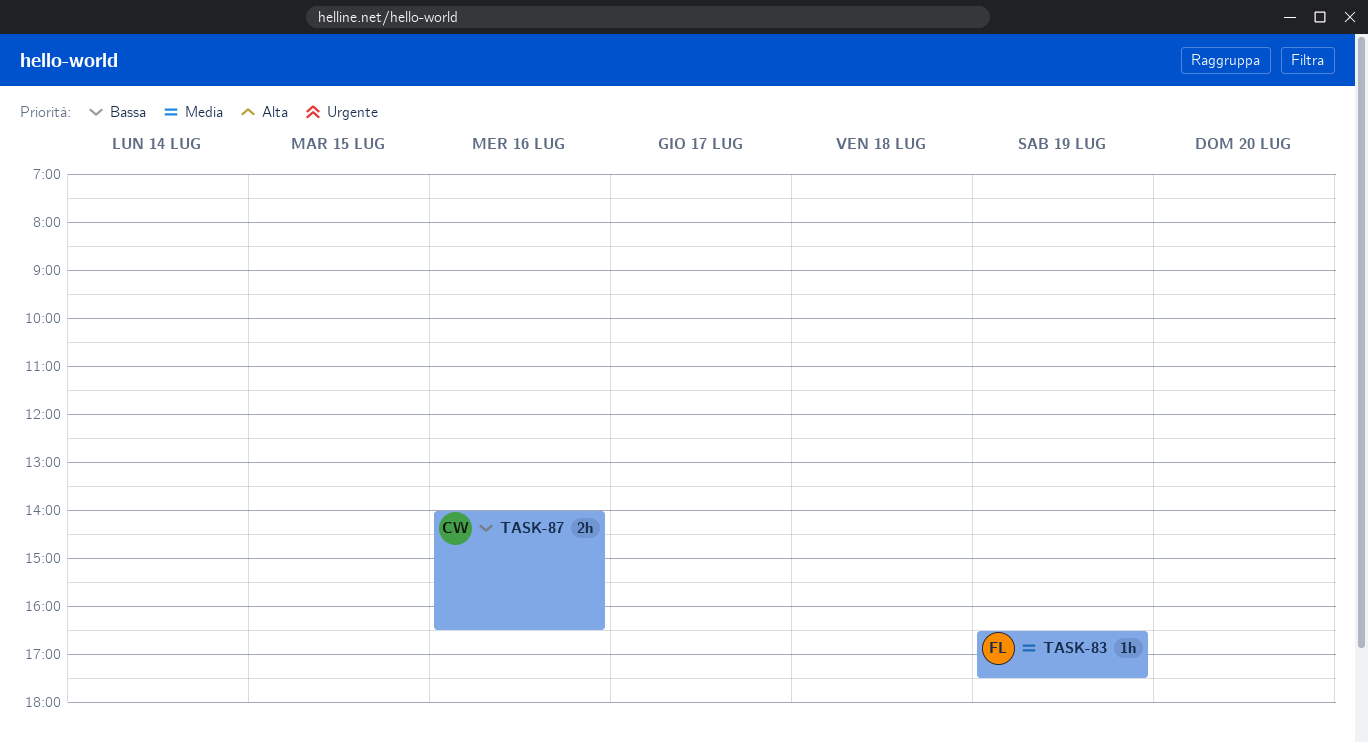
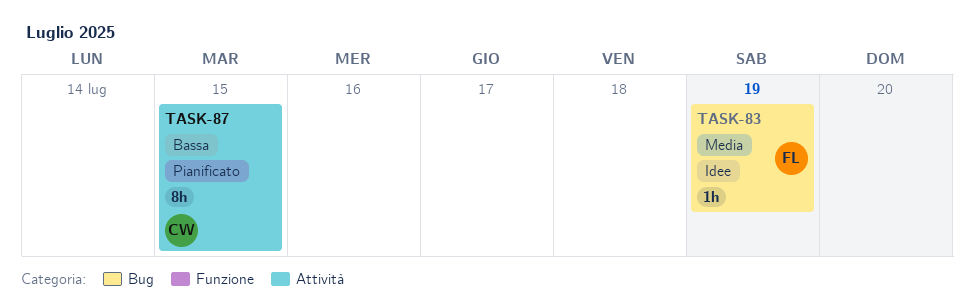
TASK-87, estimate: 2h -> 8h
TASK-87, day: Jul 16 -> Jul 15

